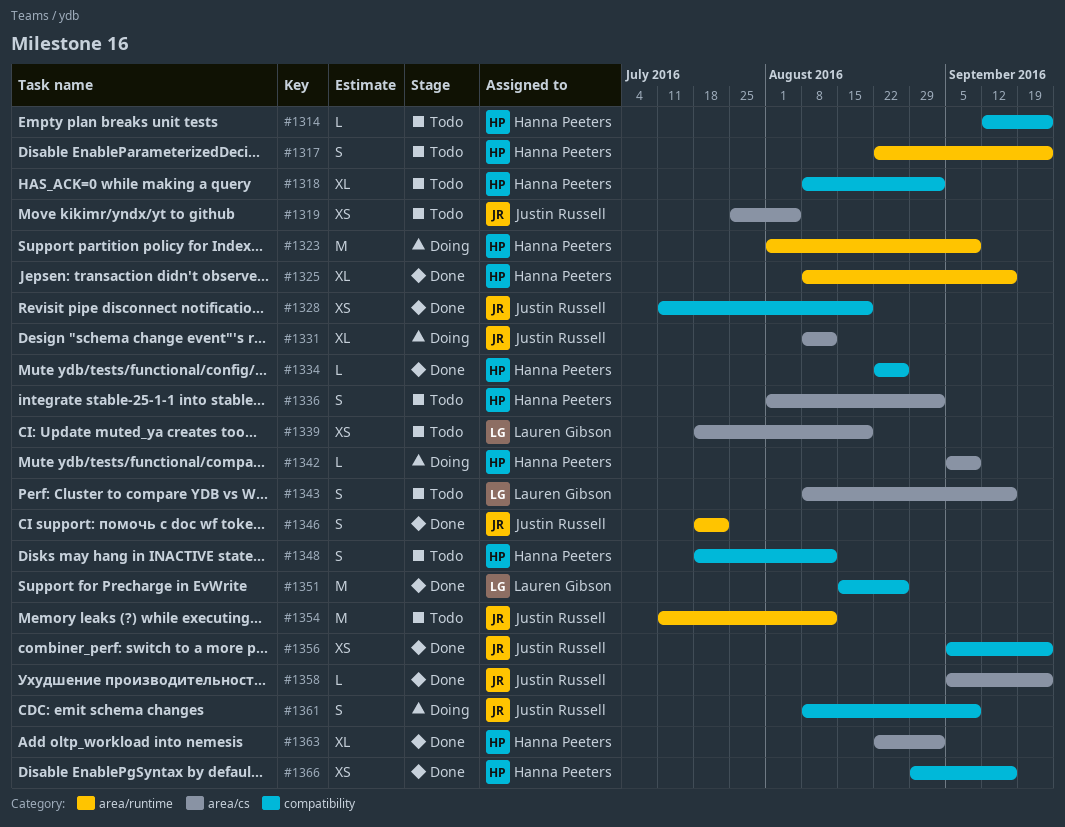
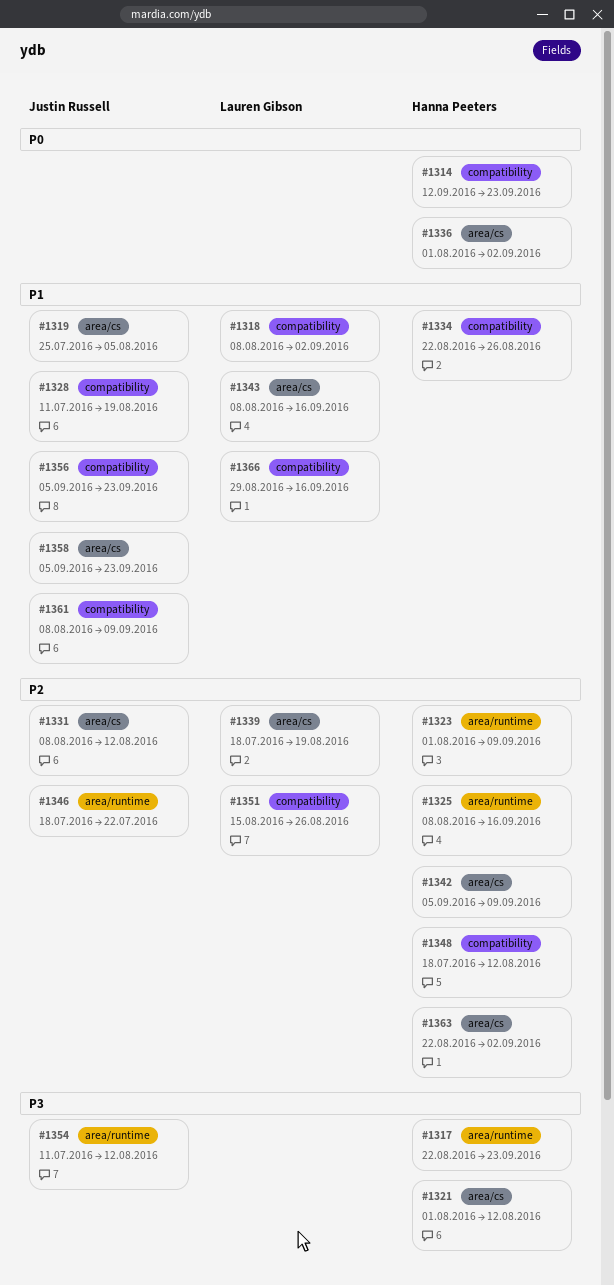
#1318, owner: Hanna Peeters -> Lauren Gibson
#1321: none -> present
#1366, owner: Hanna Peeters -> Lauren Gibson

